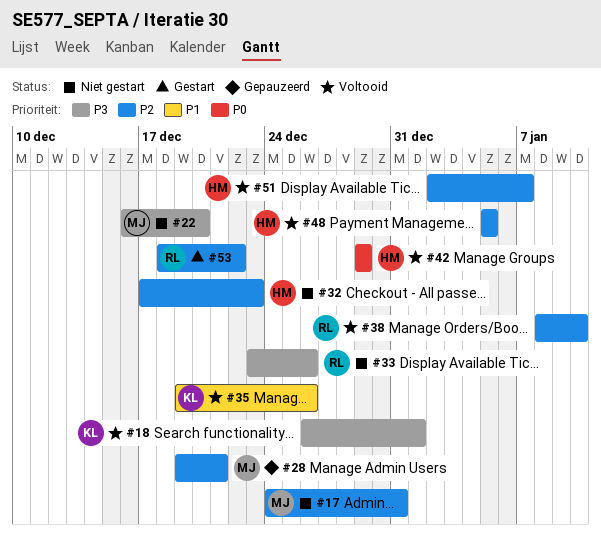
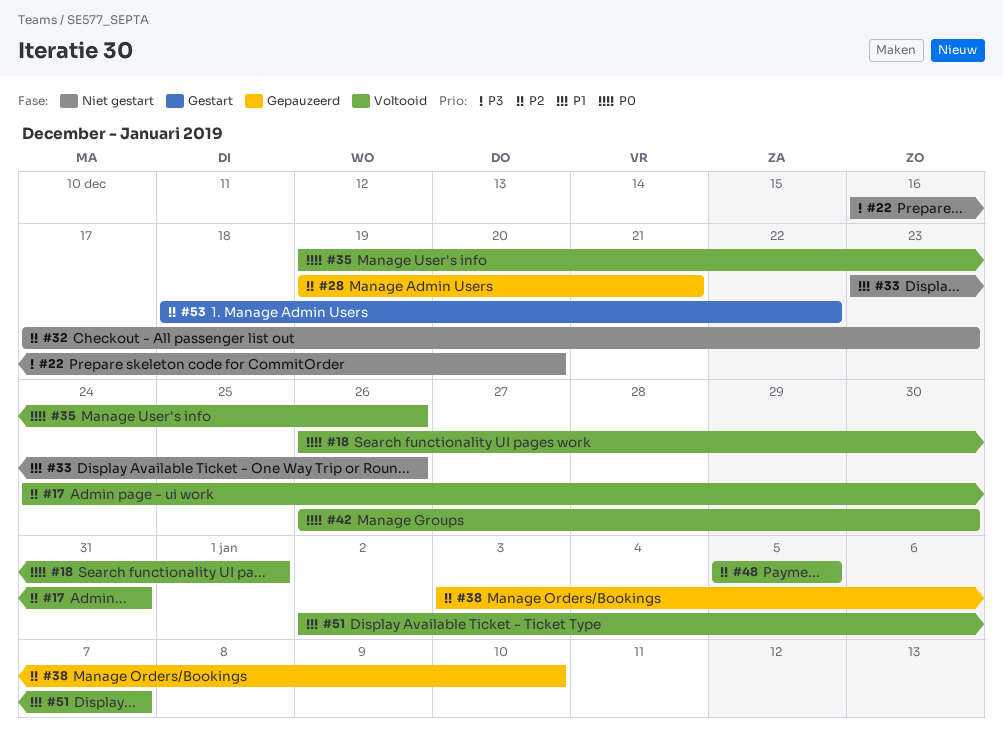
#17, status: Niet gestart -> Voltooid
#18, priority: P3 -> P0
#33, priority: P3 -> P1
#35, priority: P1 -> P0
#38, status: Voltooid -> Gepauzeerd
#38, start: Jan 8 -> Jan 3
#42, start: Dec 29 -> Dec 26
#42, due: Dec 29 -> Dec 30
#51, priority: P2 -> P1

